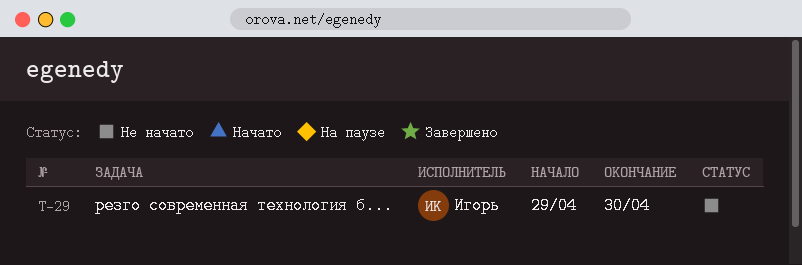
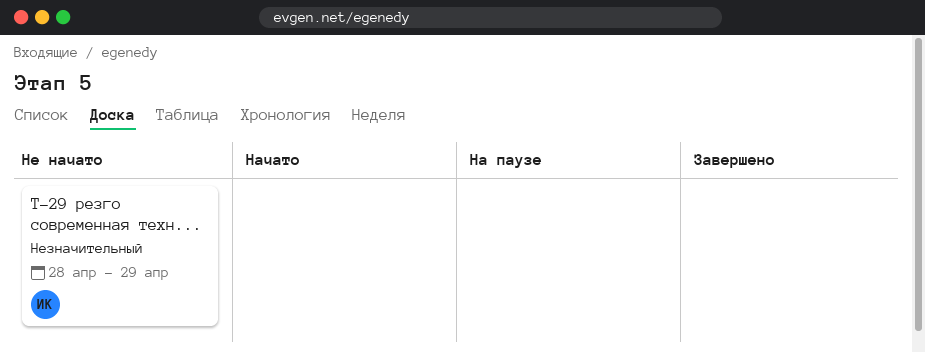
T-29, start: Apr 29 -> Apr 28
T-29, due: Apr 30 -> Apr 29

